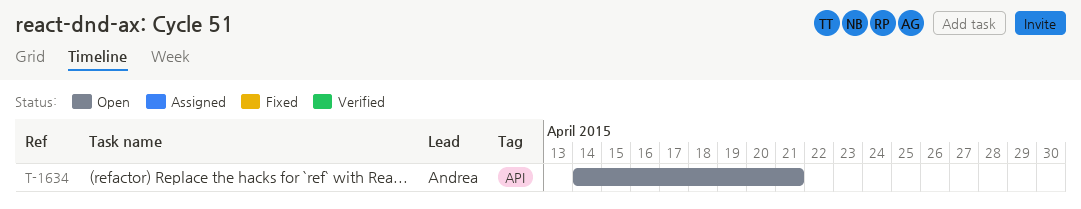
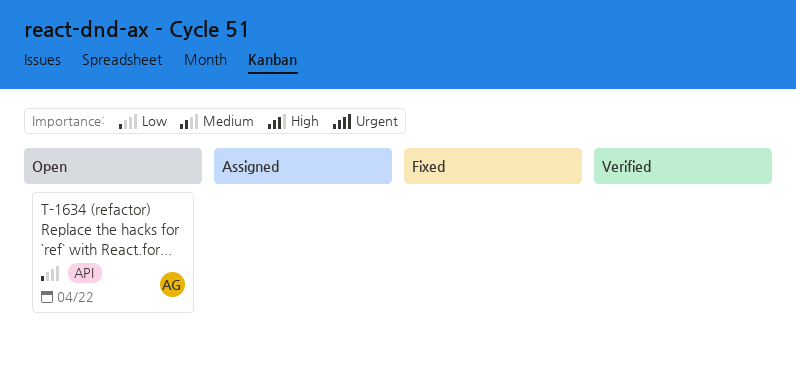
T-1634, due: Apr 21 -> Apr 22

